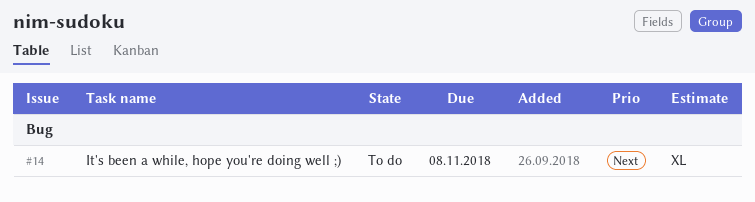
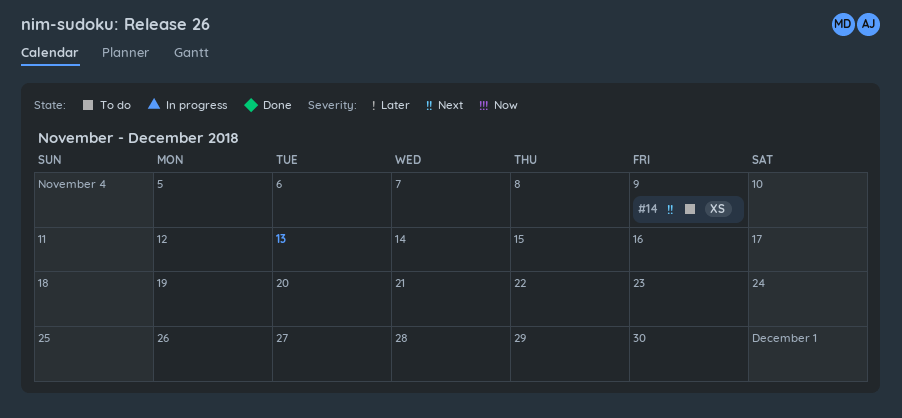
#14, estimate: XL -> XS
#14, due: Nov 8 -> Nov 9

